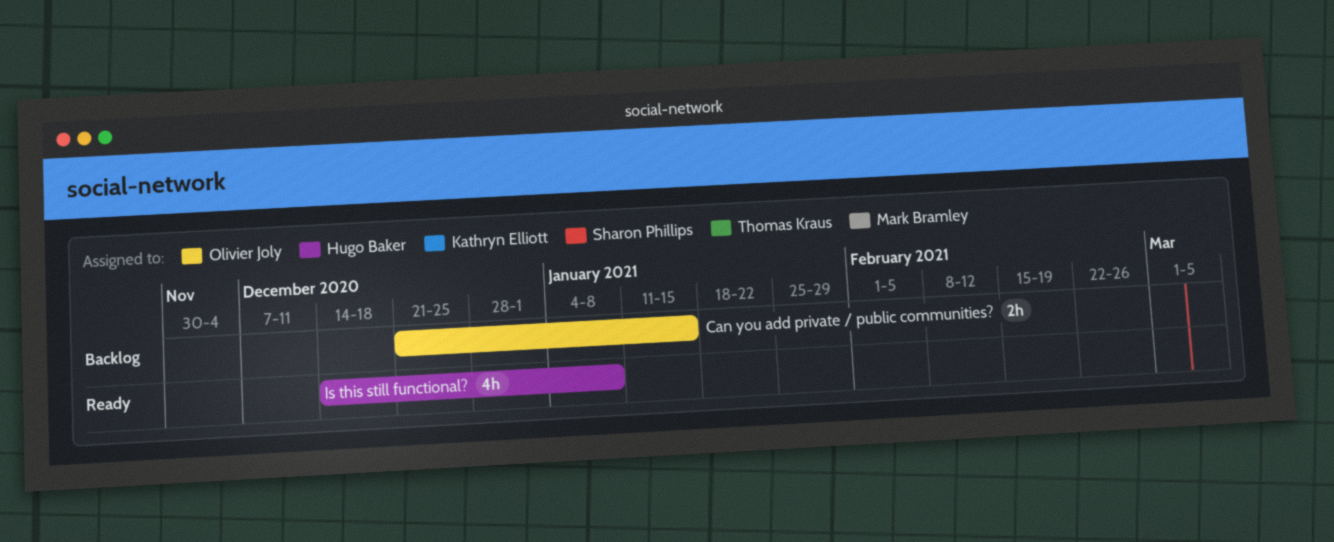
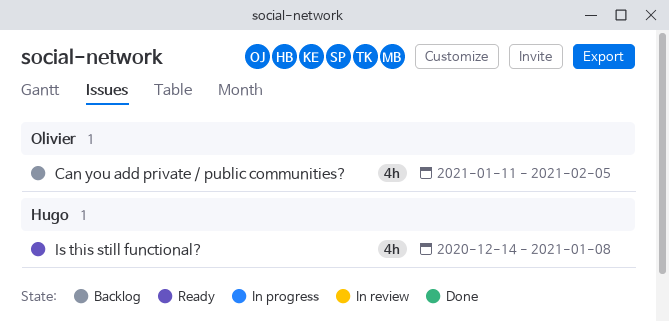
Can you add private / public communities?, estimate: 2h -> 4h
Can you add private / public communities?, start: Dec 21 -> Jan 11
Can you add private / public communities?, due: Jan 15 -> Feb 5

